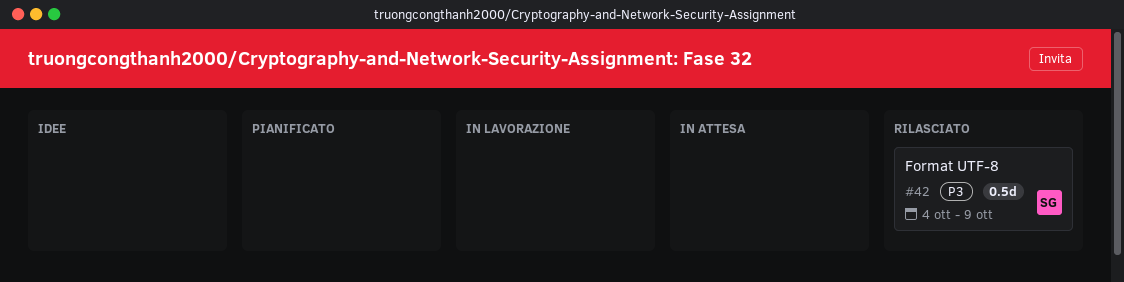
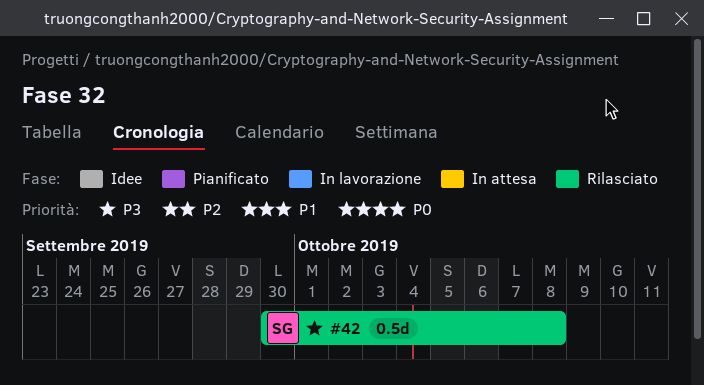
#42, start: Oct 4 -> Sep 30
#42, due: Oct 9 -> Oct 8

